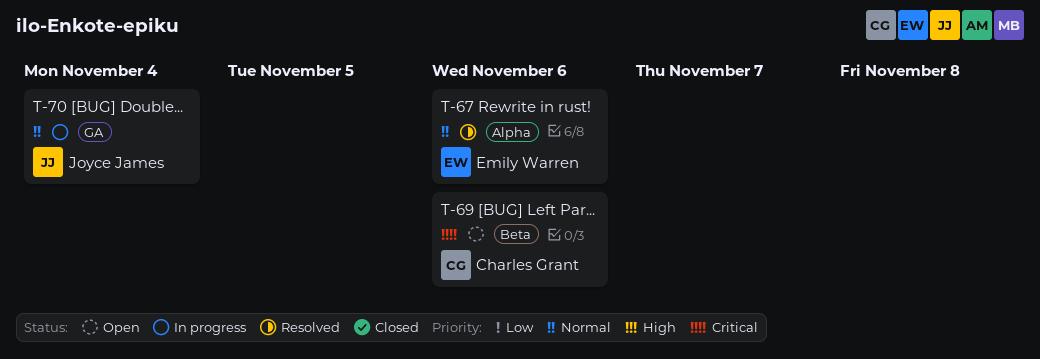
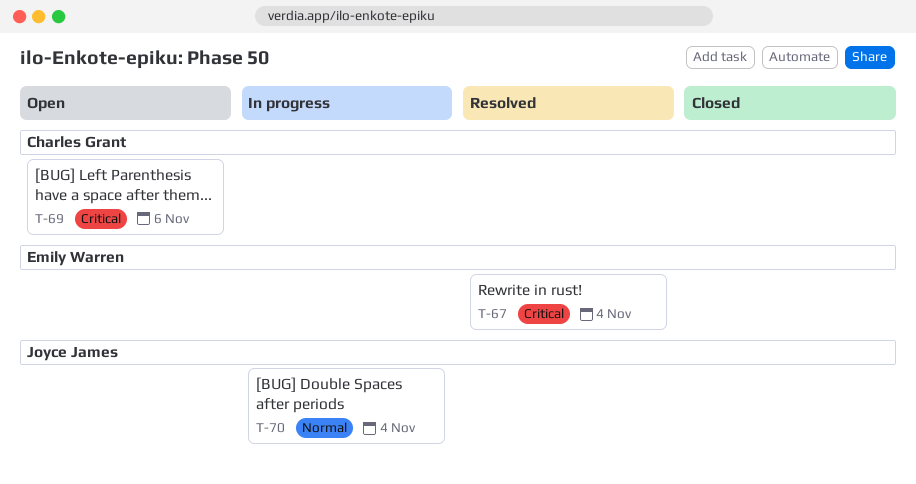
T-67, priority: Normal -> Critical
T-67, due: Nov 6 -> Nov 4

